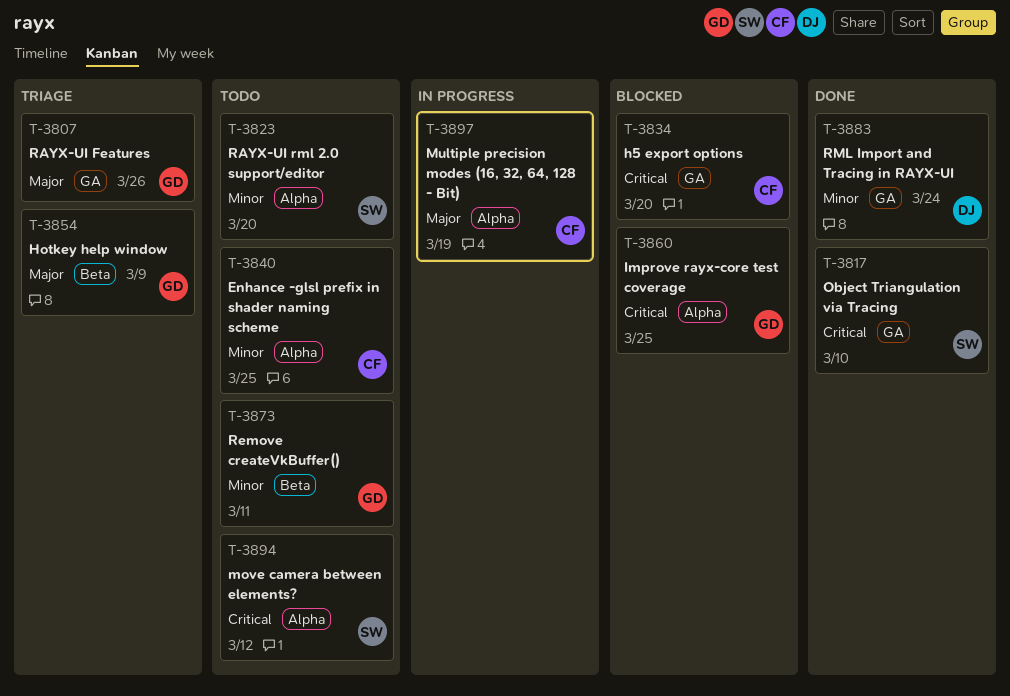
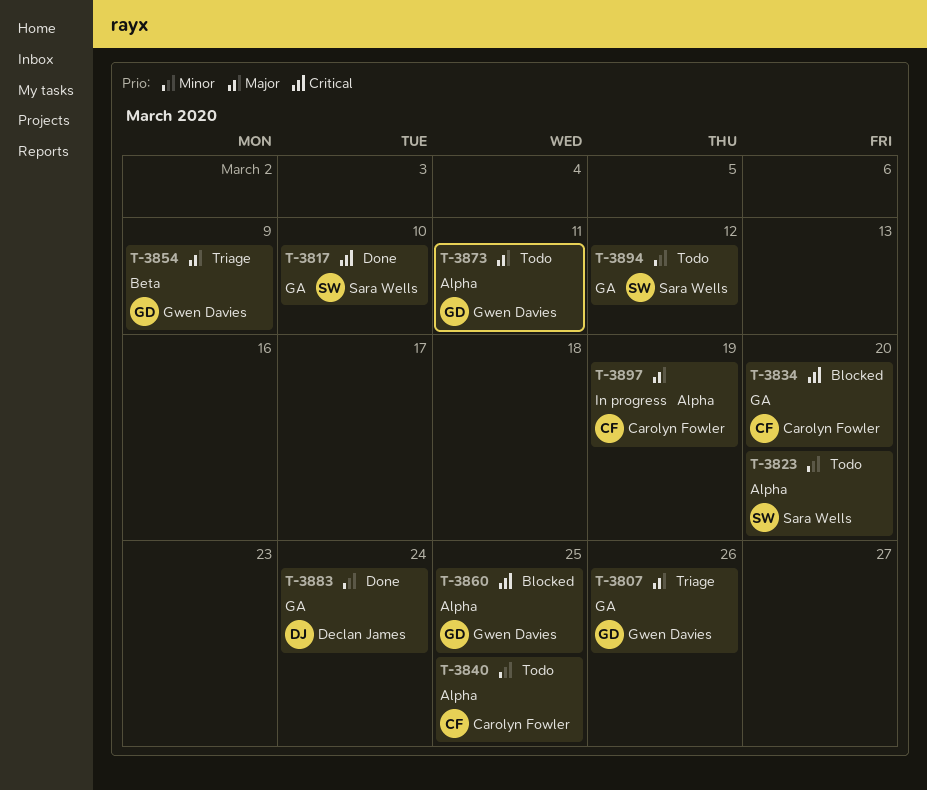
T-3873, priority: Minor -> Major
T-3873, label: Beta -> Alpha
T-3894, priority: Critical -> Minor
T-3894, label: Alpha -> GA

